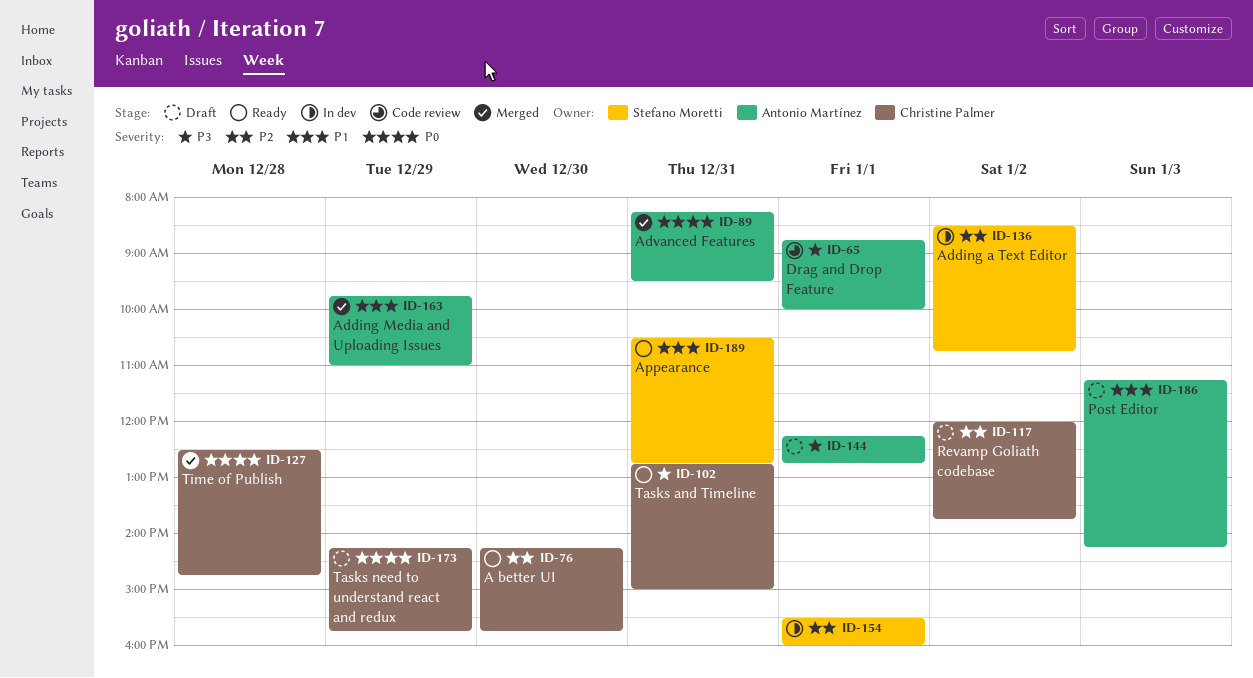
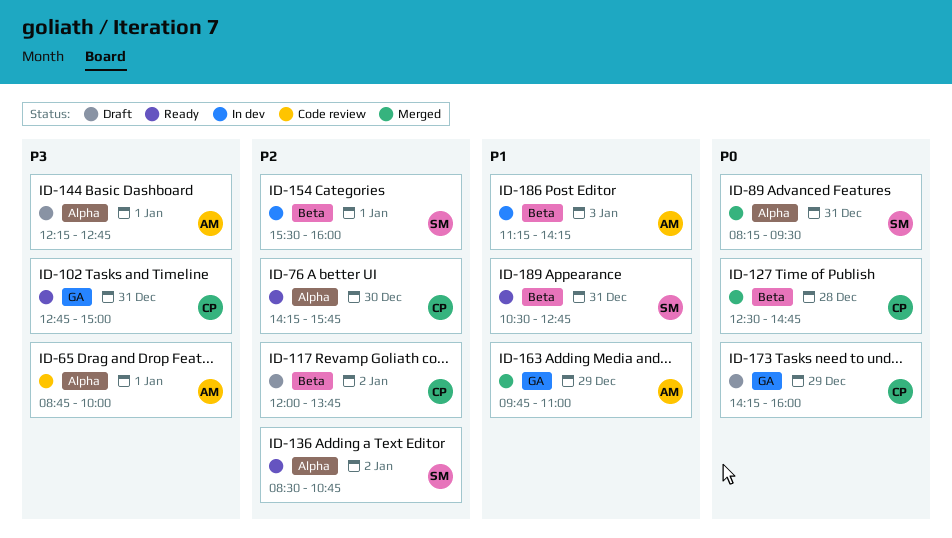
ID-89, owner: Antonio Martínez -> Stefano Moretti
ID-136, status: In dev -> Ready
ID-173, ends: 15:45 -> 16:00
ID-186, status: Draft -> In dev

